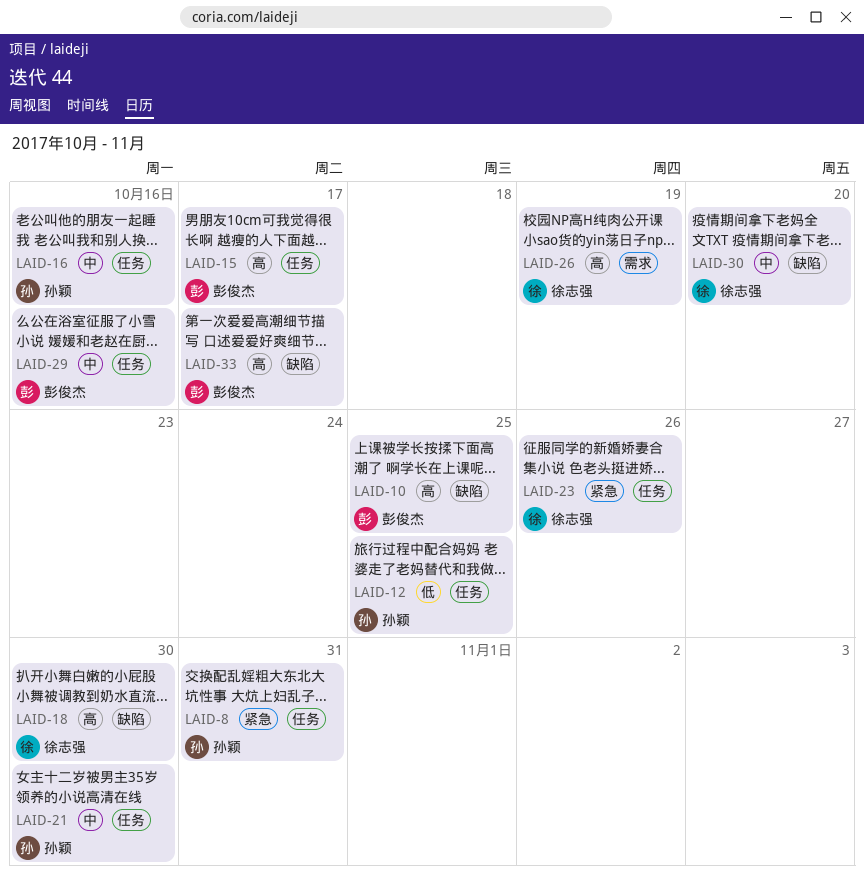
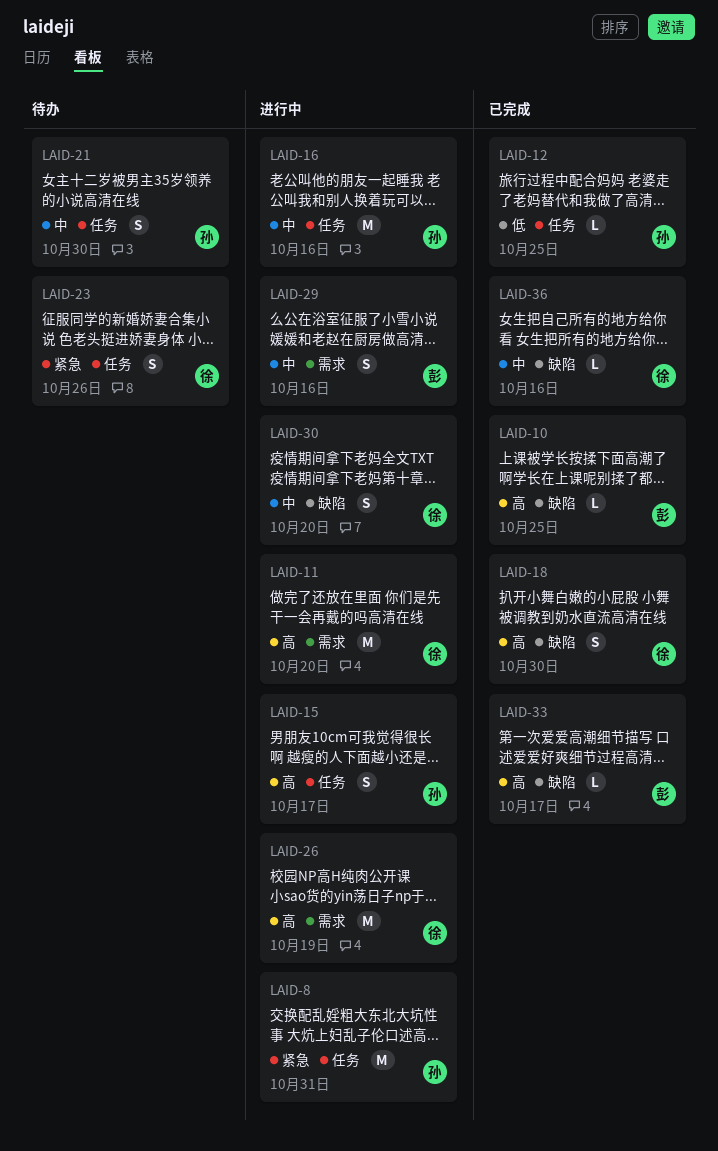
LAID-11: none -> present
LAID-15, owner: 彭俊杰 -> 孙颖
LAID-29, label: 任务 -> 需求
LAID-36: none -> present

